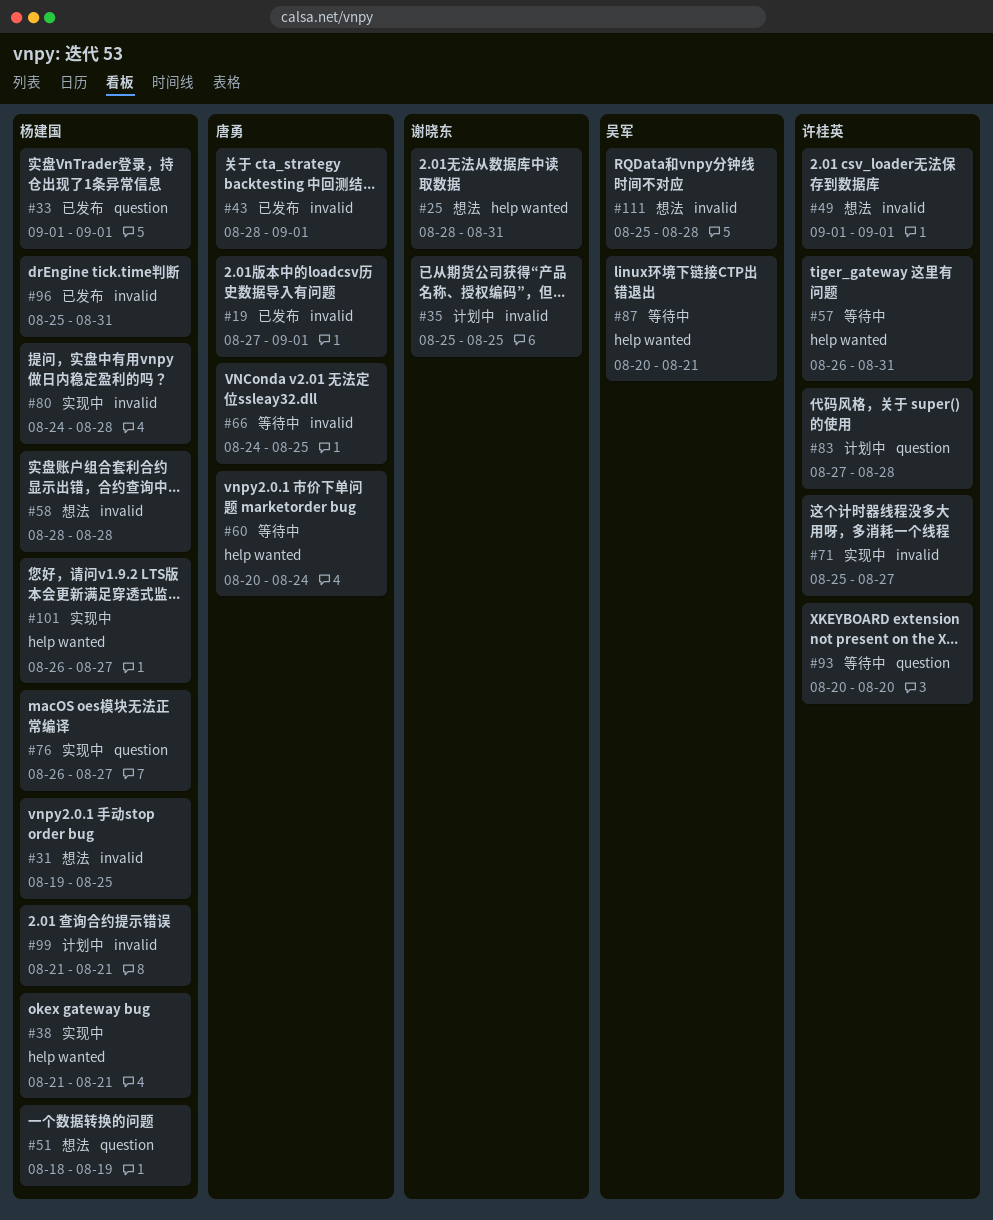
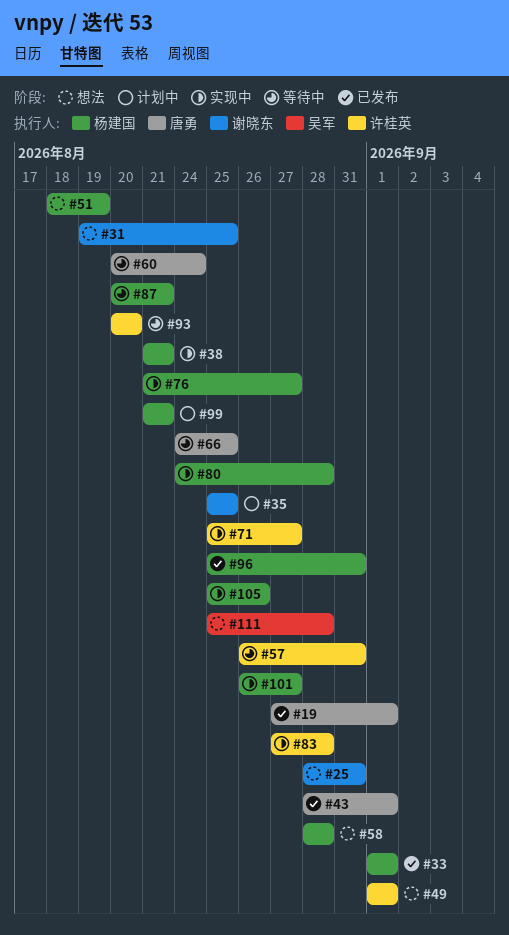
#31, owner: 杨建国 -> 谢晓东
#76, start: Aug 26 -> Aug 21
#83, status: 计划中 -> 实现中
#87, owner: 吴军 -> 杨建国
#105: none -> present

